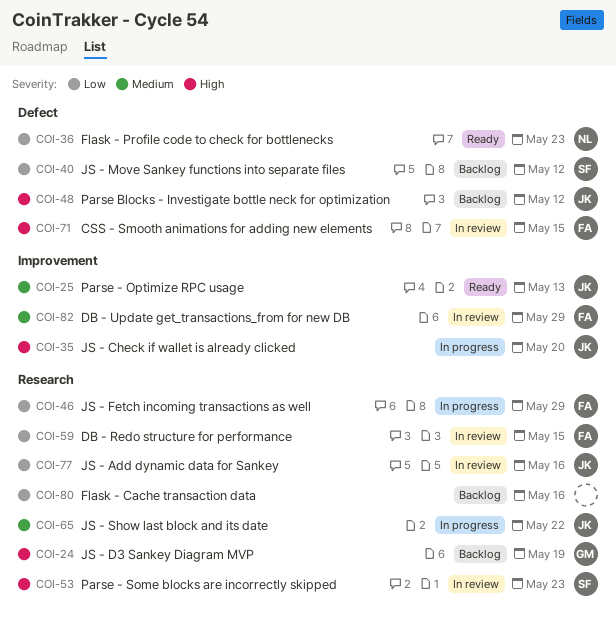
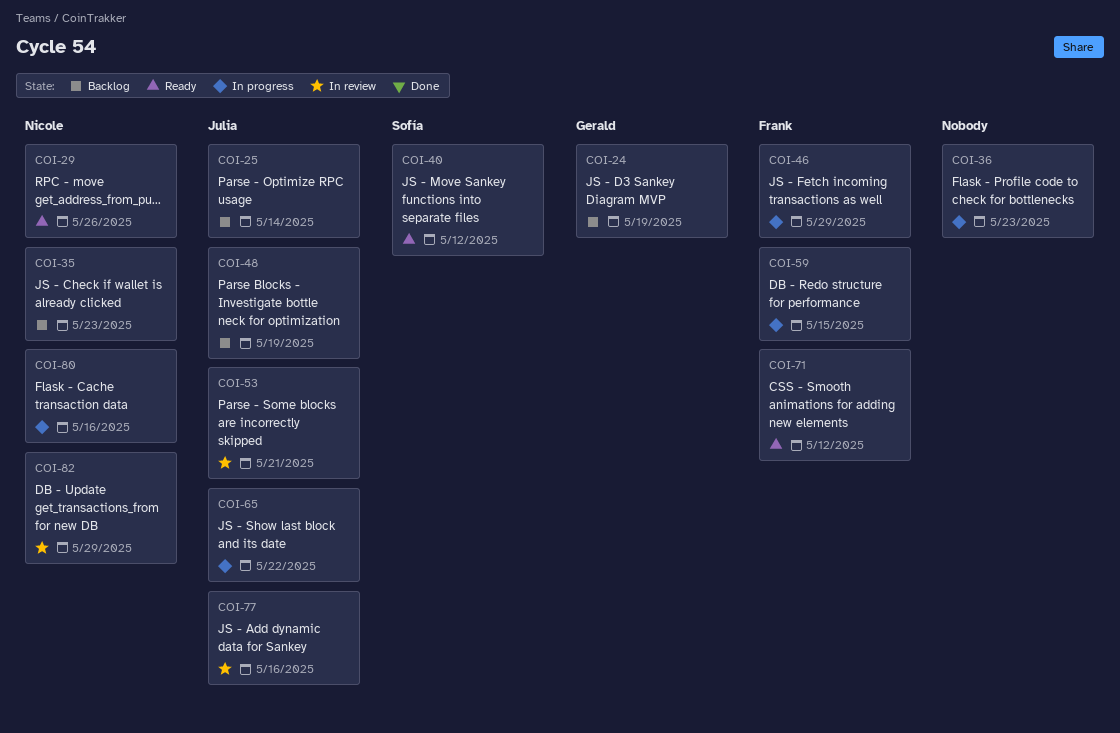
COI-25, status: Ready -> Backlog
COI-25, due: May 13 -> May 14
COI-29: none -> present
COI-35, status: In progress -> Backlog
COI-35, owner: Julia -> Nicole
COI-35, due: May 20 -> May 23
COI-36, status: Ready -> In progress
COI-36, owner: Nicole -> none
COI-40, status: Backlog -> Ready
COI-48, due: May 12 -> May 19
COI-53, owner: Sofía -> Julia
COI-53, due: May 23 -> May 21
COI-59, status: In review -> In progress
COI-71, status: In review -> Ready
COI-71, due: May 15 -> May 12
COI-80, status: Backlog -> In progress
COI-80, owner: none -> Nicole
COI-82, owner: Frank -> Nicole

